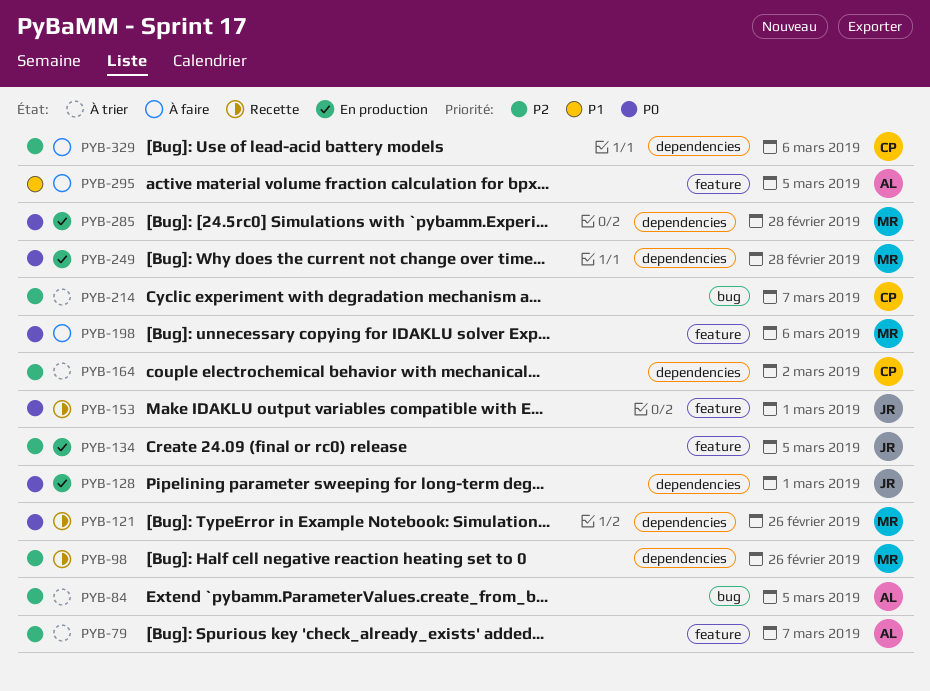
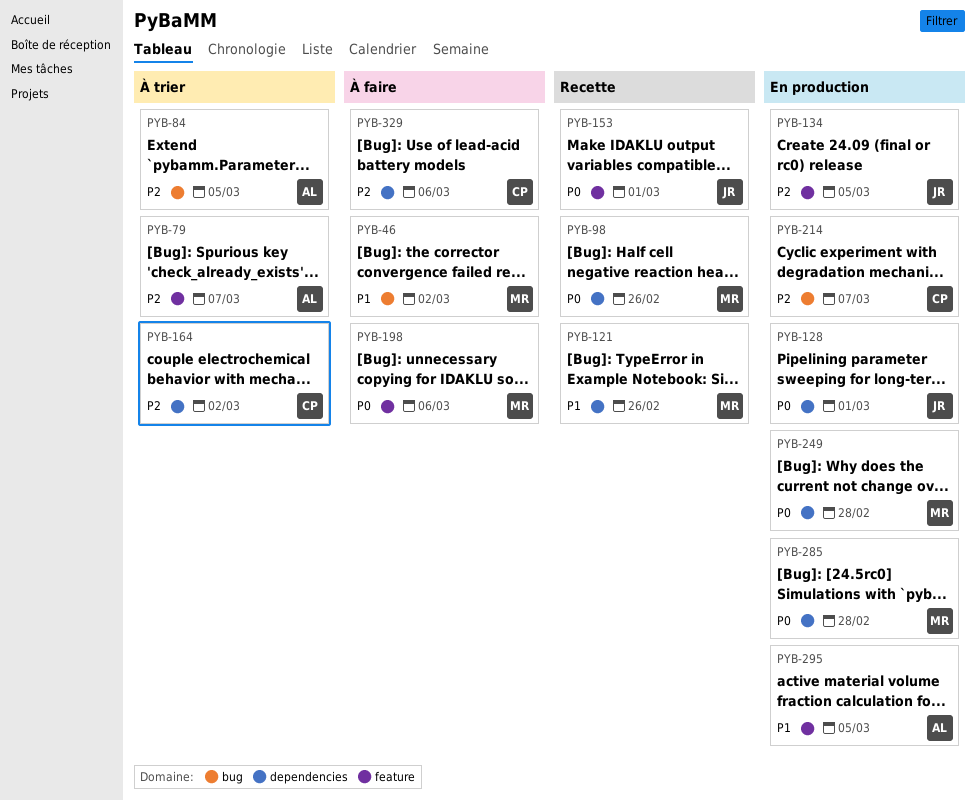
PYB-46: none -> present
PYB-98, priority: P2 -> P0
PYB-121, priority: P0 -> P1
PYB-214, status: À trier -> En production
PYB-295, status: À faire -> En production

